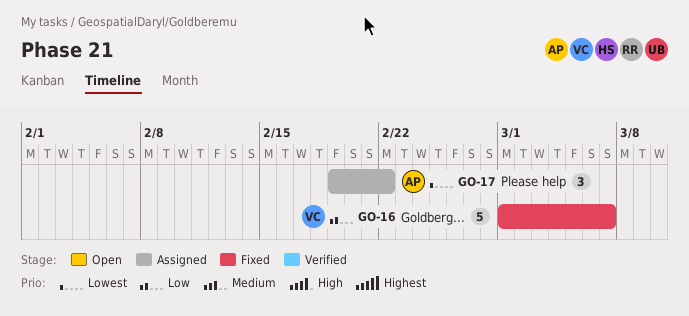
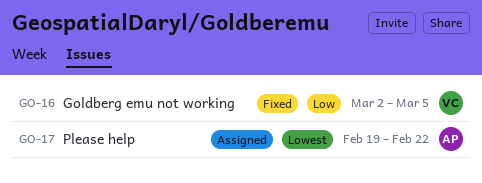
GO-16, start: Mar 1 -> Mar 2
GO-16, due: Mar 7 -> Mar 5

